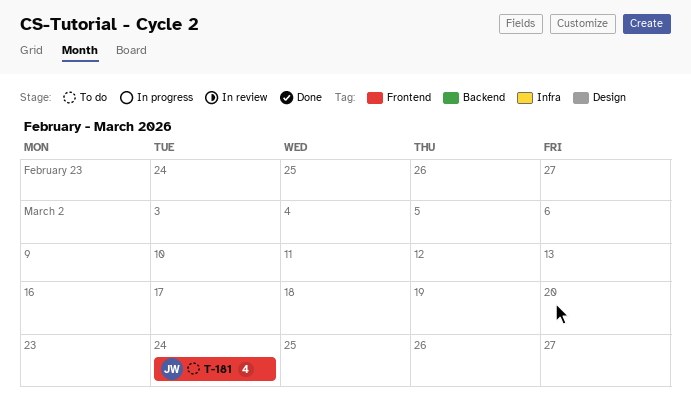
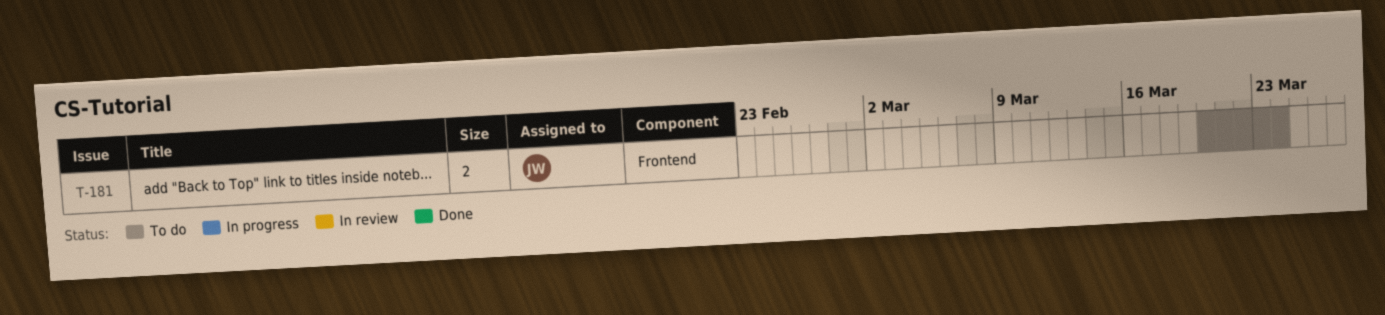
T-181, estimate: 4 -> 2
T-181, start: Mar 24 -> Mar 20

